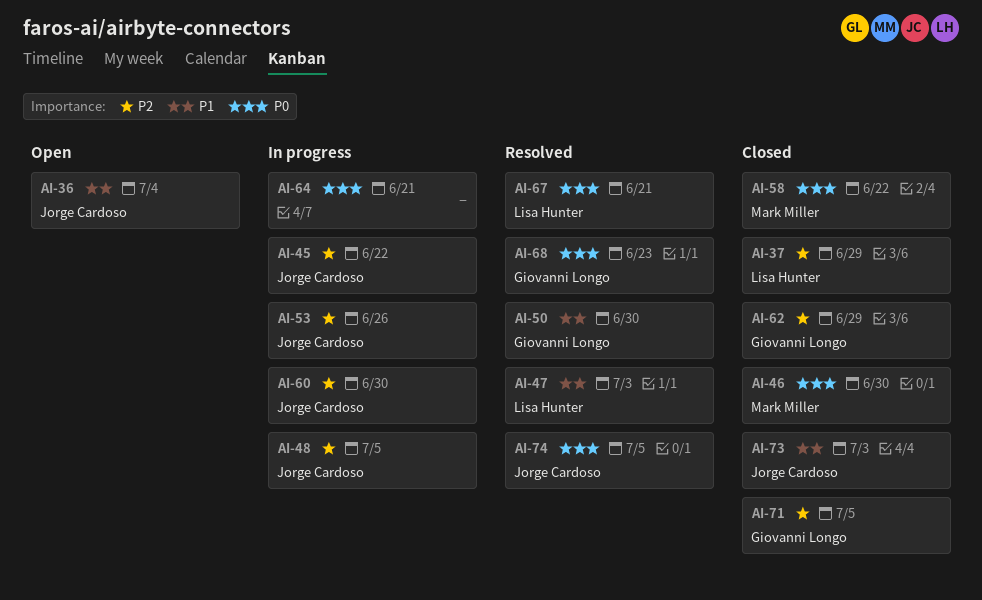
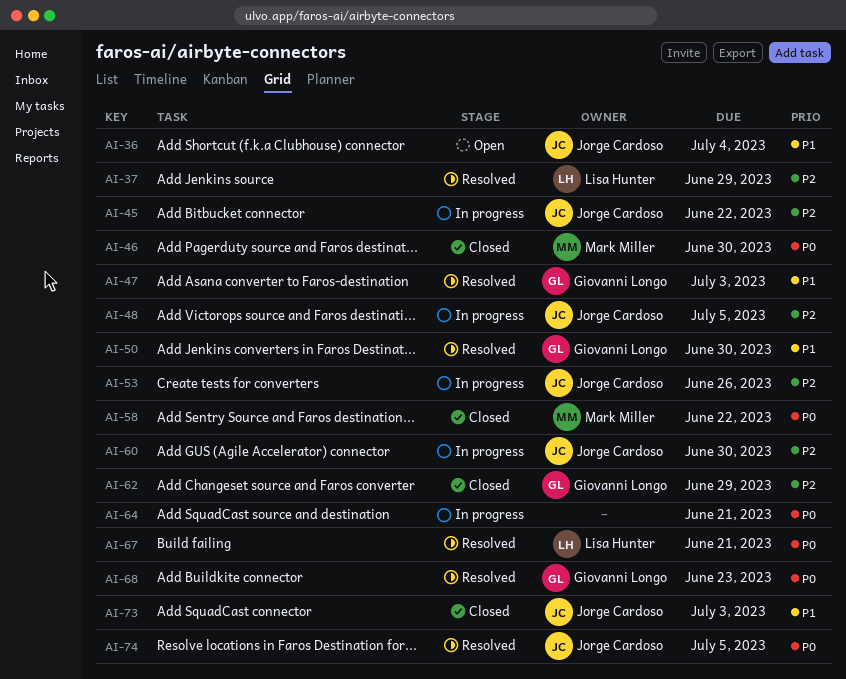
AI-37, status: Closed -> Resolved
AI-47, owner: Lisa Hunter -> Giovanni Longo
AI-71: present -> none

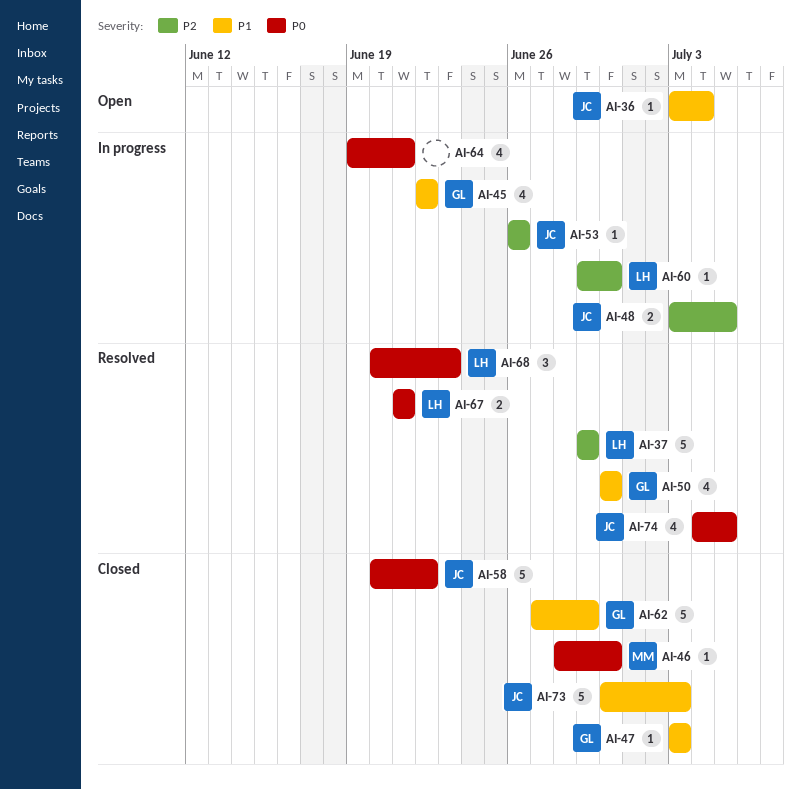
AI-45, owner: Jorge Cardoso -> Giovanni Longo
AI-45, priority: P2 -> P1
AI-47, status: Resolved -> Closed
AI-58, owner: Mark Miller -> Jorge Cardoso
AI-60, owner: Jorge Cardoso -> Lisa Hunter
AI-62, priority: P2 -> P1
AI-68, owner: Giovanni Longo -> Lisa Hunter

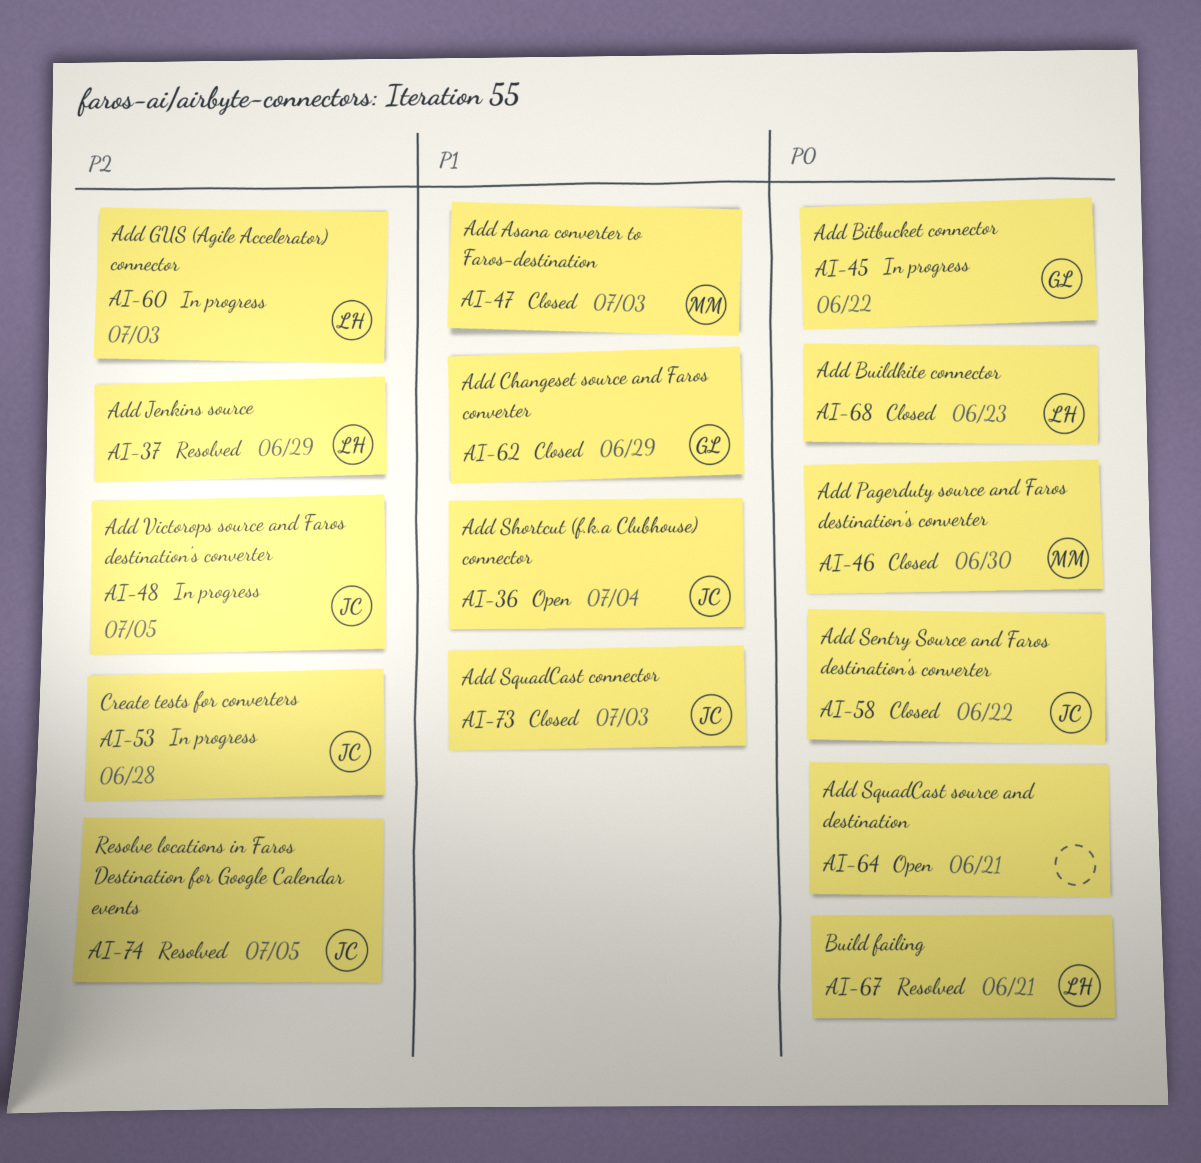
AI-45, priority: P1 -> P0
AI-47, owner: GL -> MM
AI-50: present -> none
AI-53, due: Jun 26 -> Jun 28
AI-60, due: Jun 30 -> Jul 3
AI-64, status: In progress -> Open
AI-68, status: Resolved -> Closed
AI-74, priority: P0 -> P2

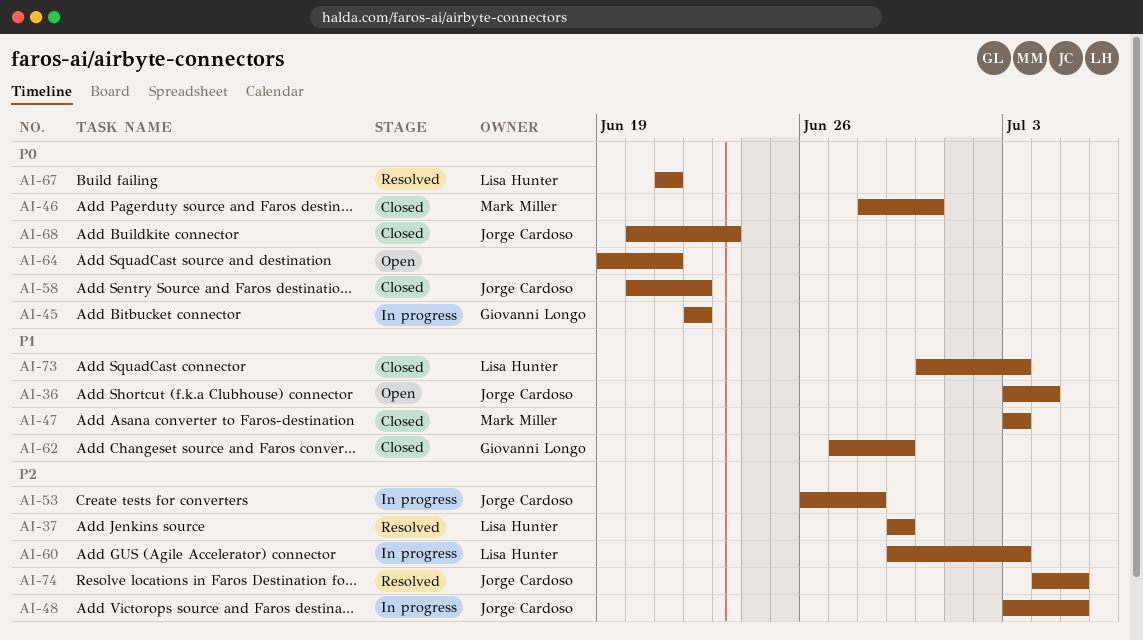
AI-68, owner: Lisa Hunter -> Jorge Cardoso
AI-73, owner: Jorge Cardoso -> Lisa Hunter

